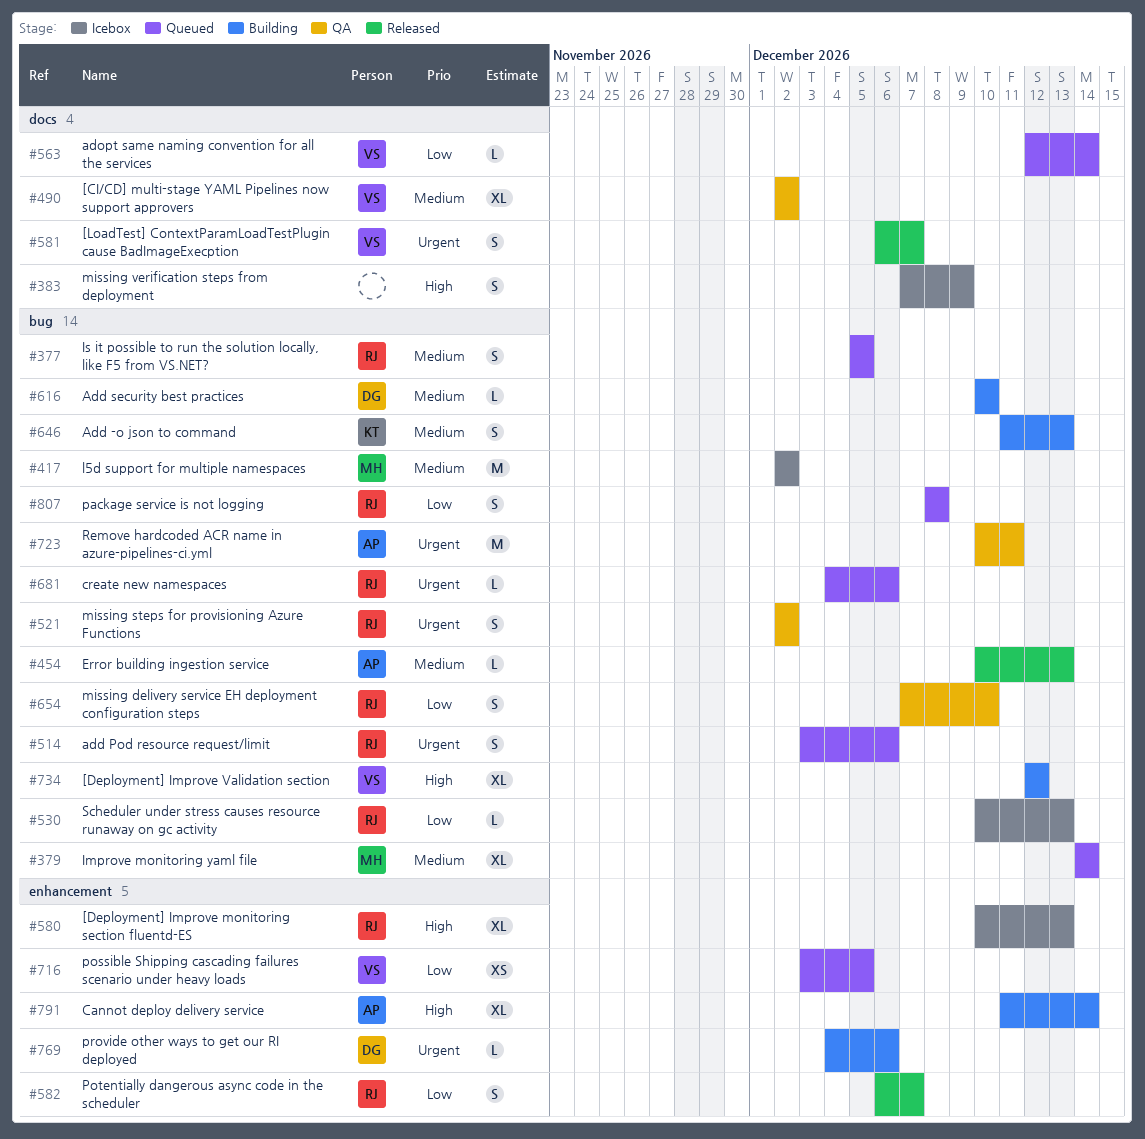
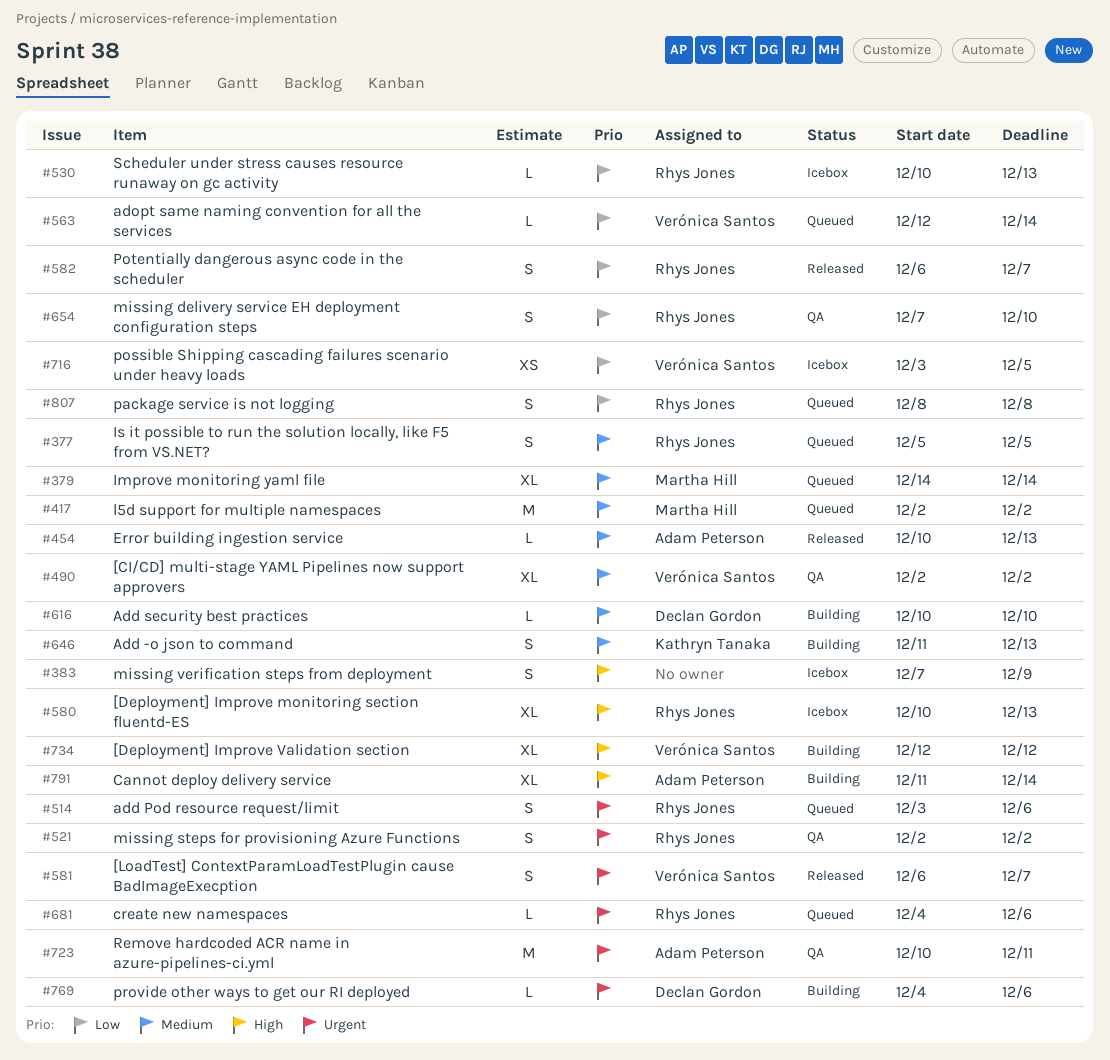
#417, status: Icebox -> Queued
#716, status: Queued -> Icebox

